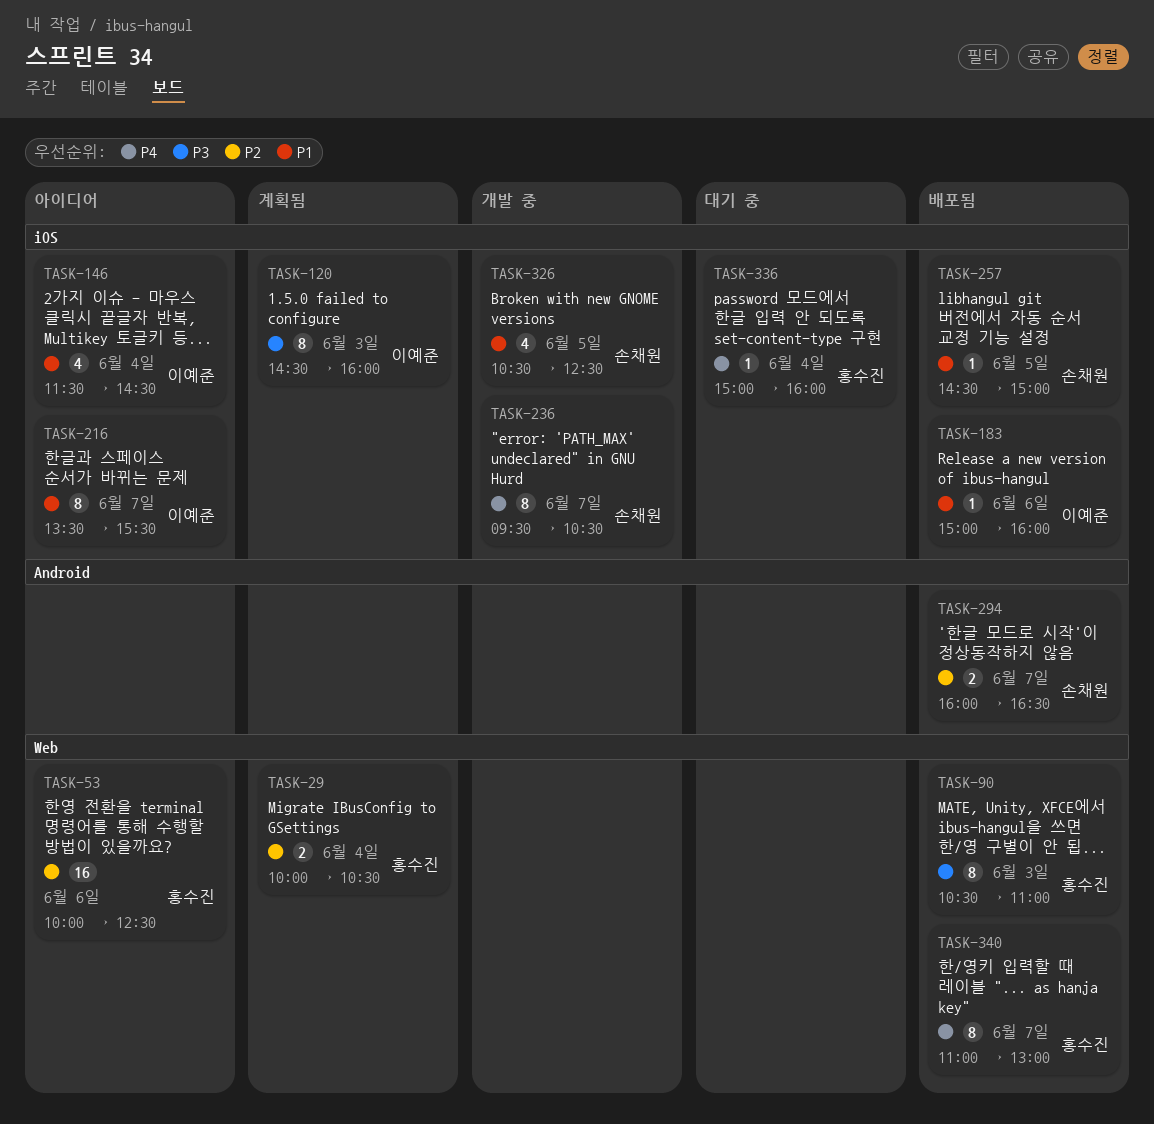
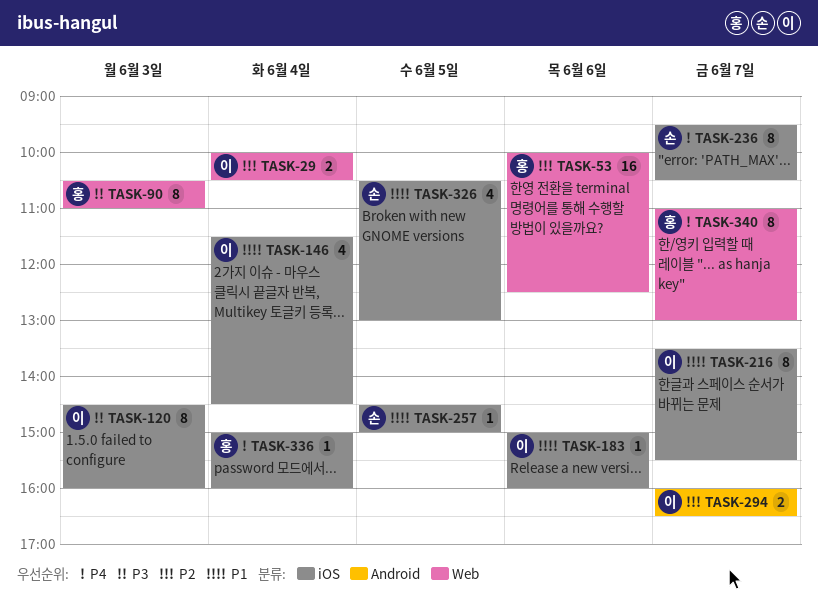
TASK-29, owner: 홍수진 -> 이예준
TASK-294, owner: 손채원 -> 이예준
TASK-326, ends: 12:30 -> 13:00

